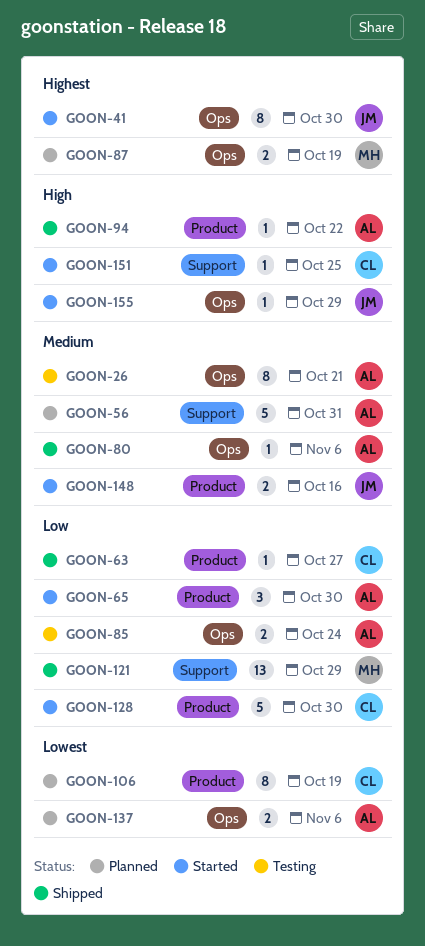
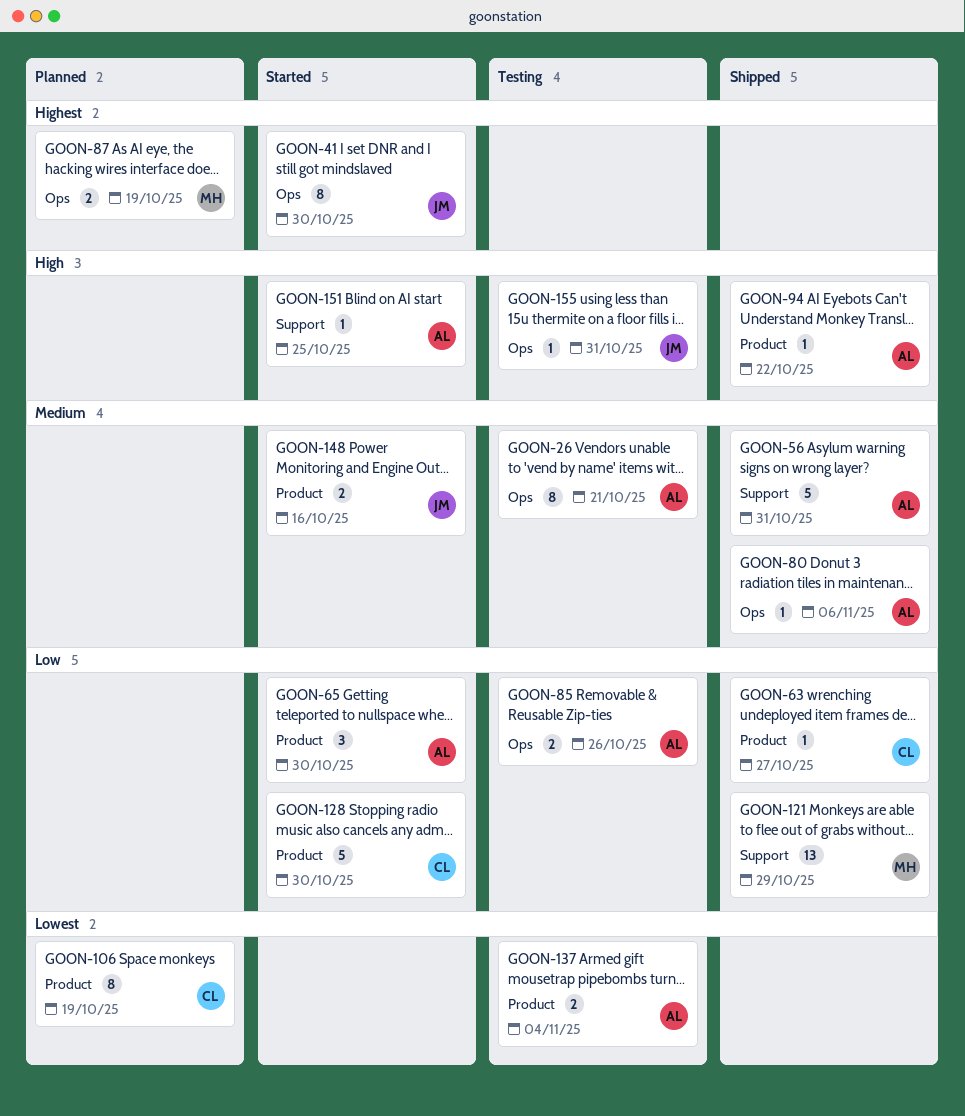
GOON-56, status: Planned -> Shipped
GOON-85, due: Oct 24 -> Oct 26
GOON-137, status: Planned -> Testing
GOON-137, label: Ops -> Product
GOON-137, due: Nov 6 -> Nov 4
GOON-151, owner: CL -> AL
GOON-155, status: Started -> Testing
GOON-155, due: Oct 29 -> Oct 31

